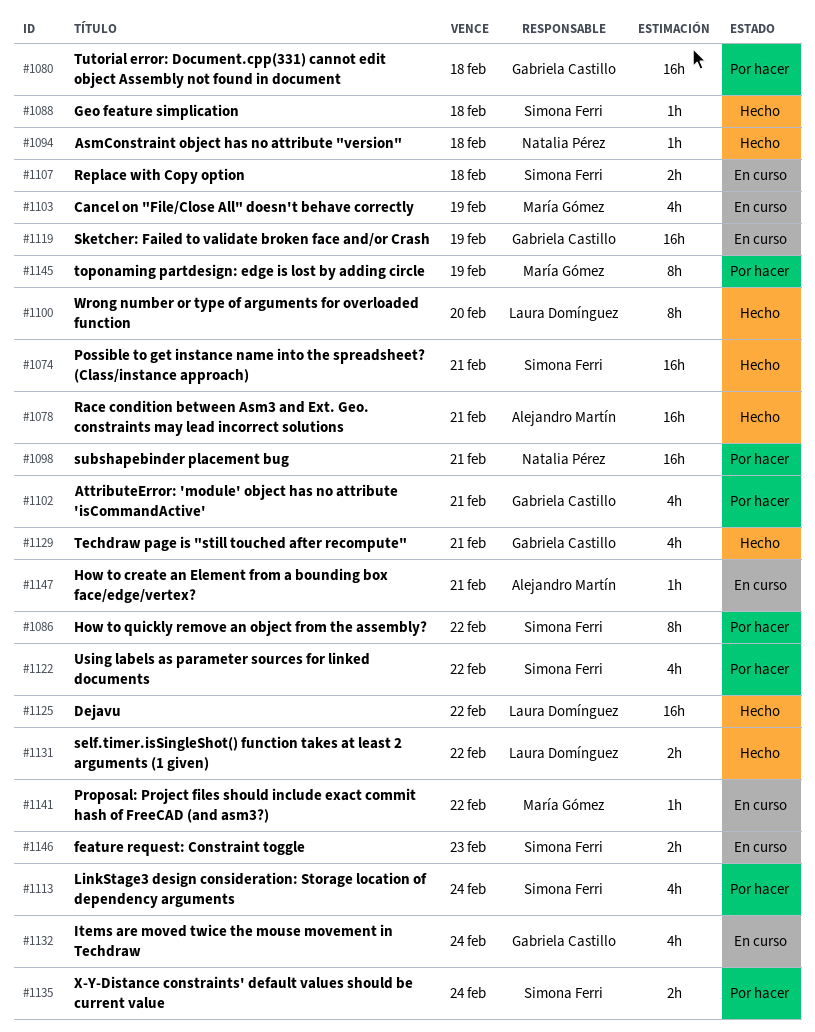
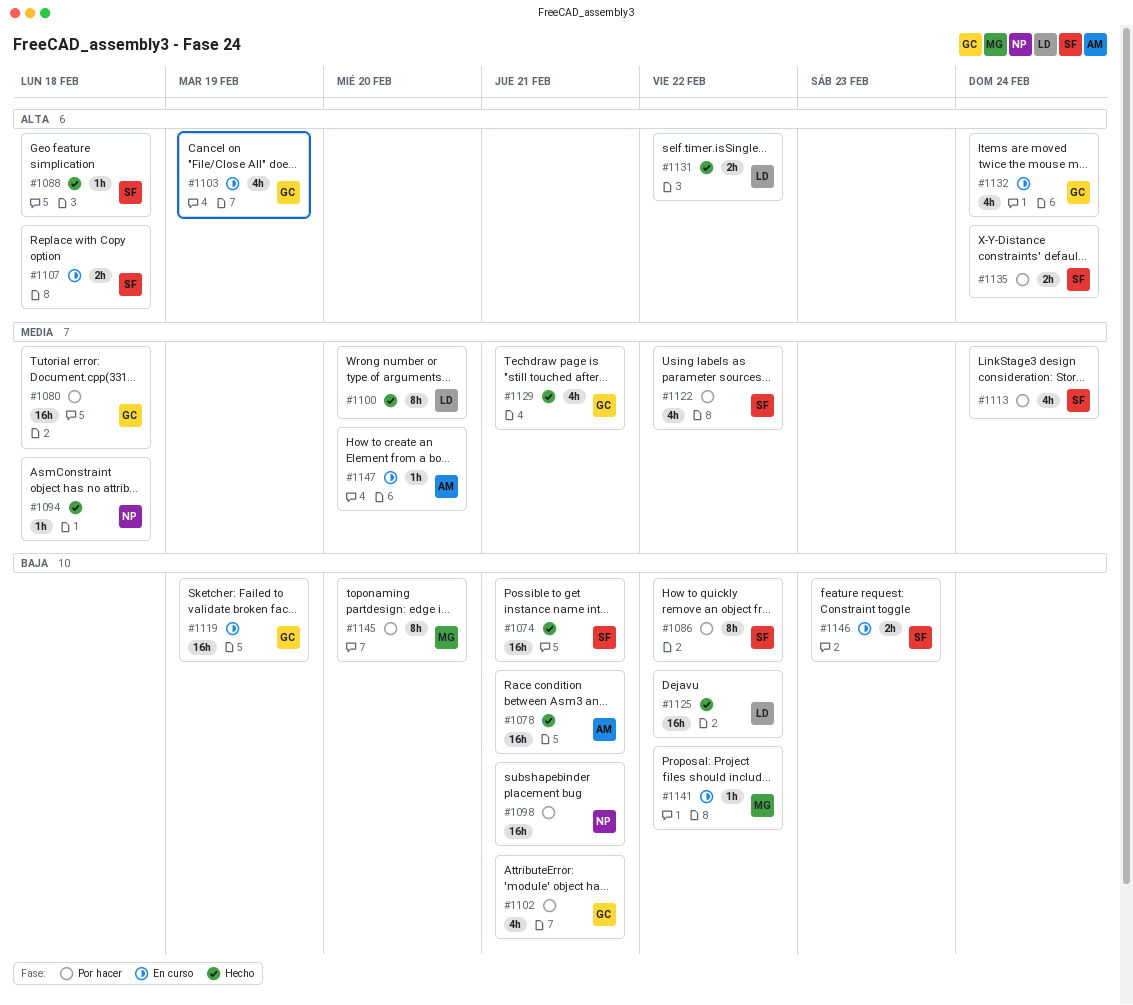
#1103, owner: María Gómez -> Gabriela Castillo
#1145, due: Feb 19 -> Feb 20
#1147, due: Feb 21 -> Feb 20

